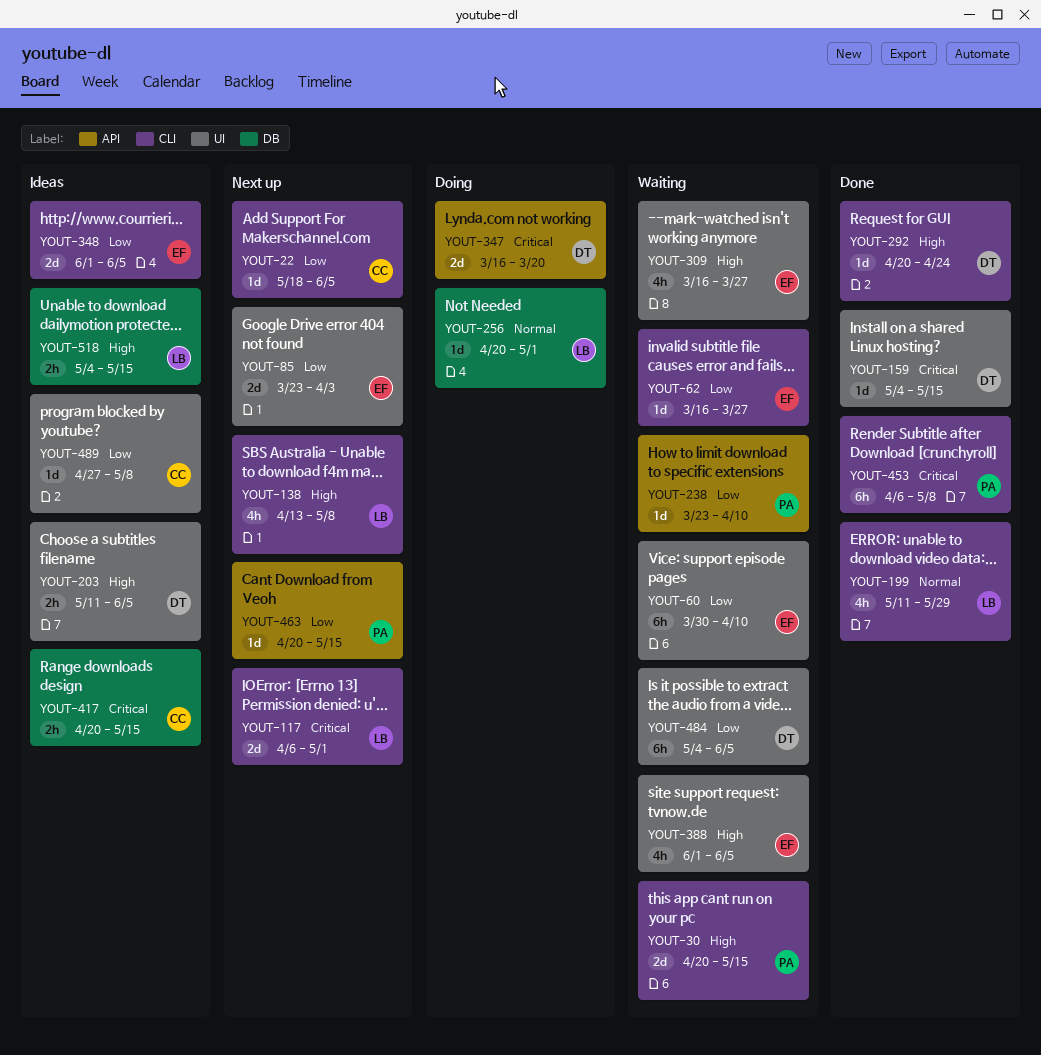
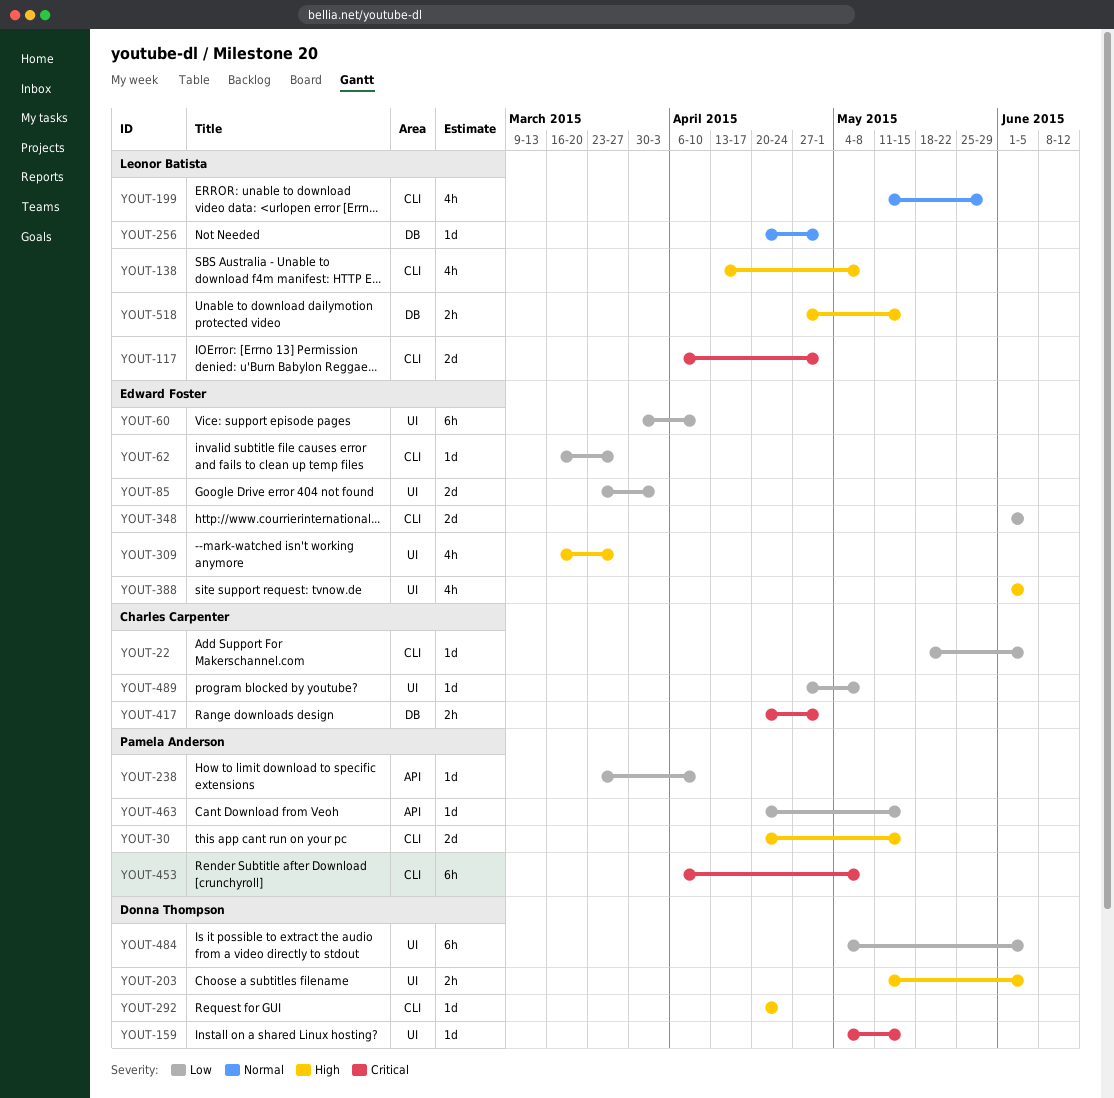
YOUT-347: present -> none
YOUT-417, due: May 15 -> May 1
YOUT-518, start: May 4 -> Apr 27

